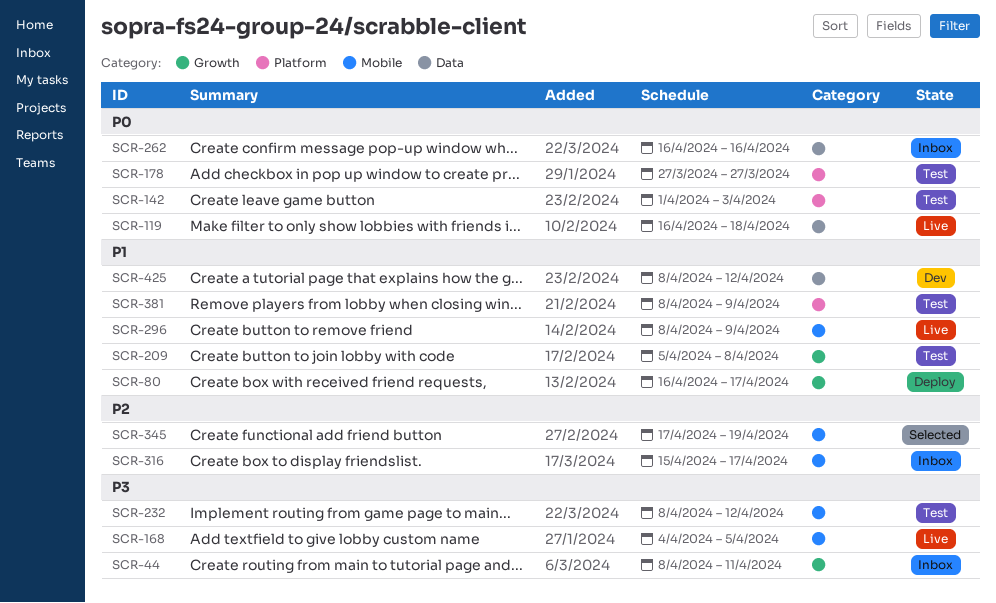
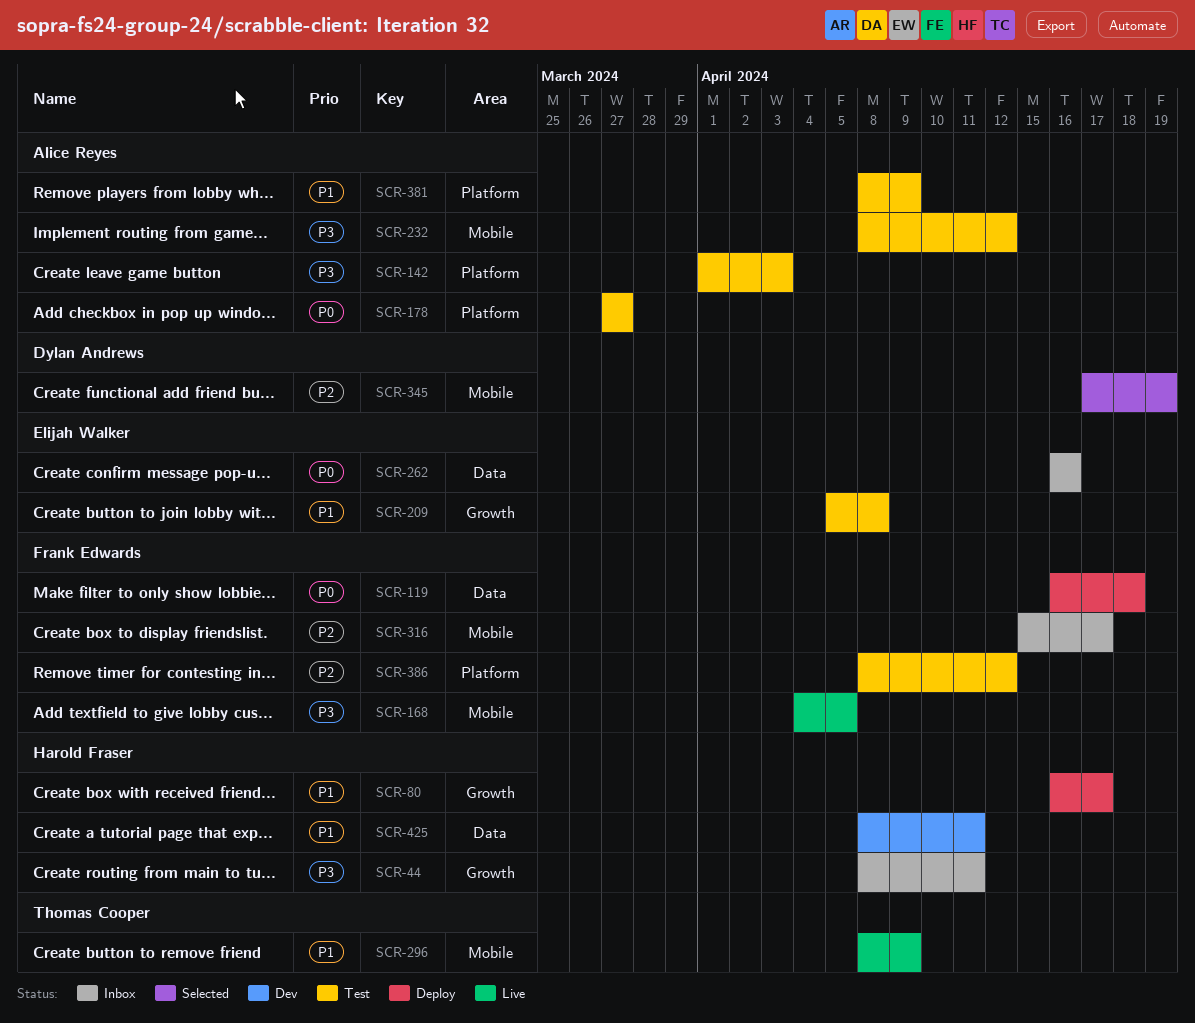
SCR-119, status: Live -> Deploy
SCR-142, priority: P0 -> P3
SCR-386: none -> present
SCR-425, due: Apr 12 -> Apr 11

